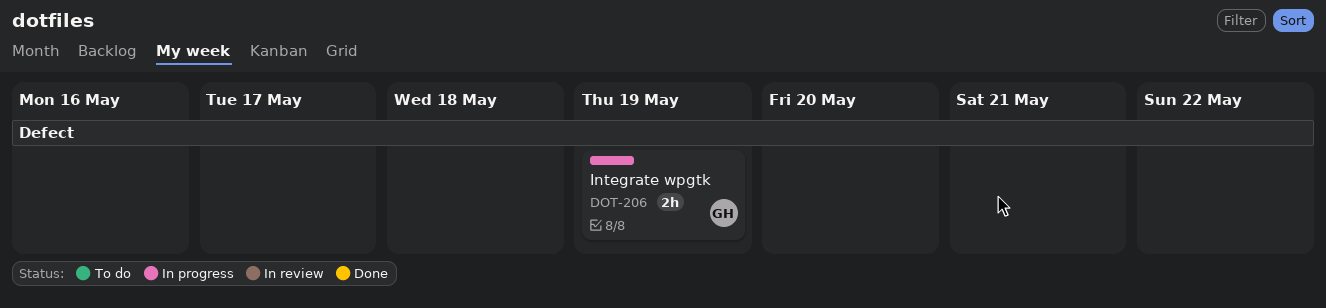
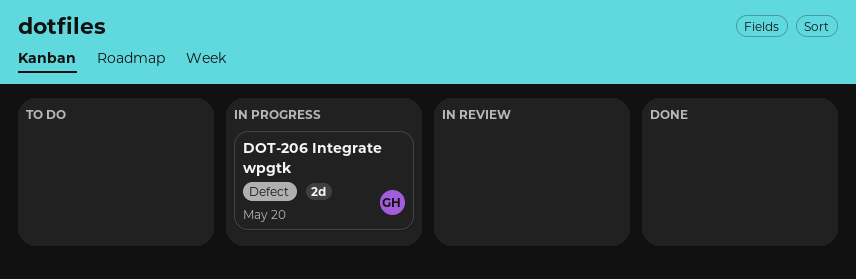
DOT-206, estimate: 2h -> 2d
DOT-206, due: May 19 -> May 20

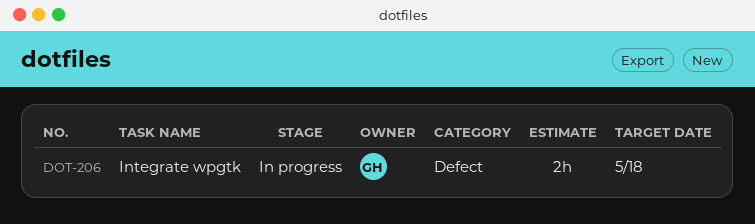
DOT-206, estimate: 2d -> 2h
DOT-206, due: May 20 -> May 18

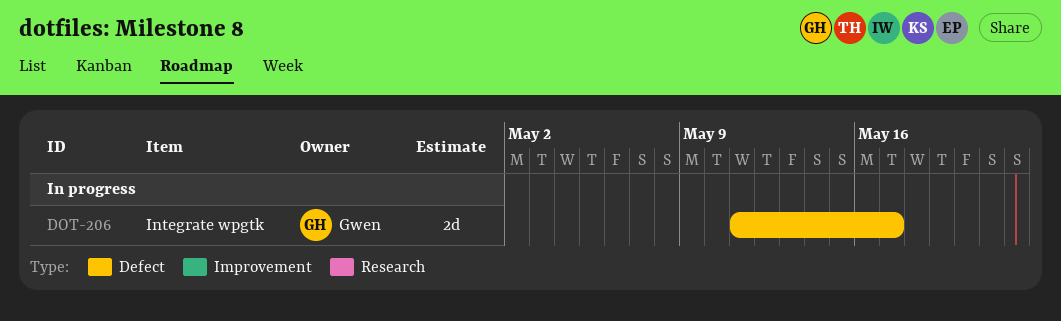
DOT-206, estimate: 2h -> 2d
DOT-206, due: May 18 -> May 17

